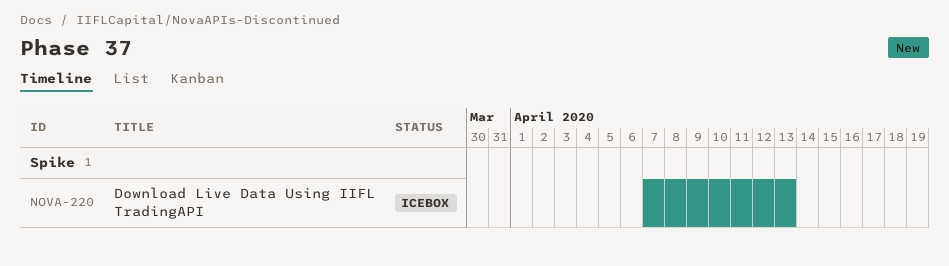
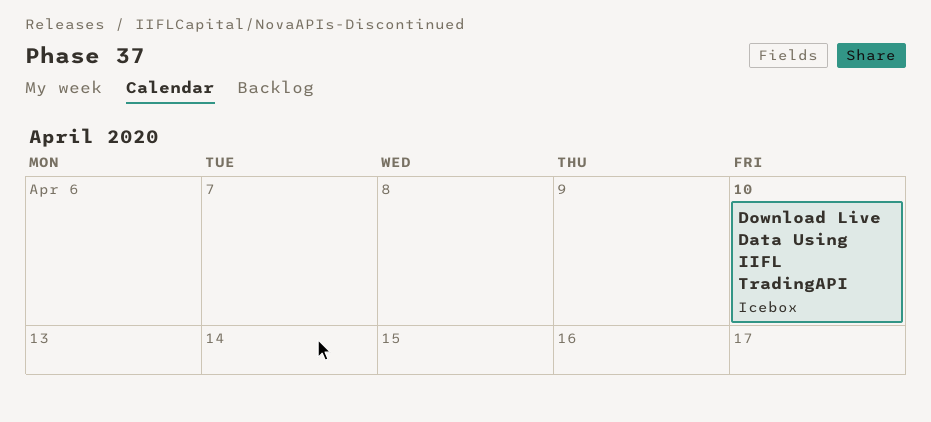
Download Live Data Using IIFL TradingAPI, due: Apr 13 -> Apr 10

